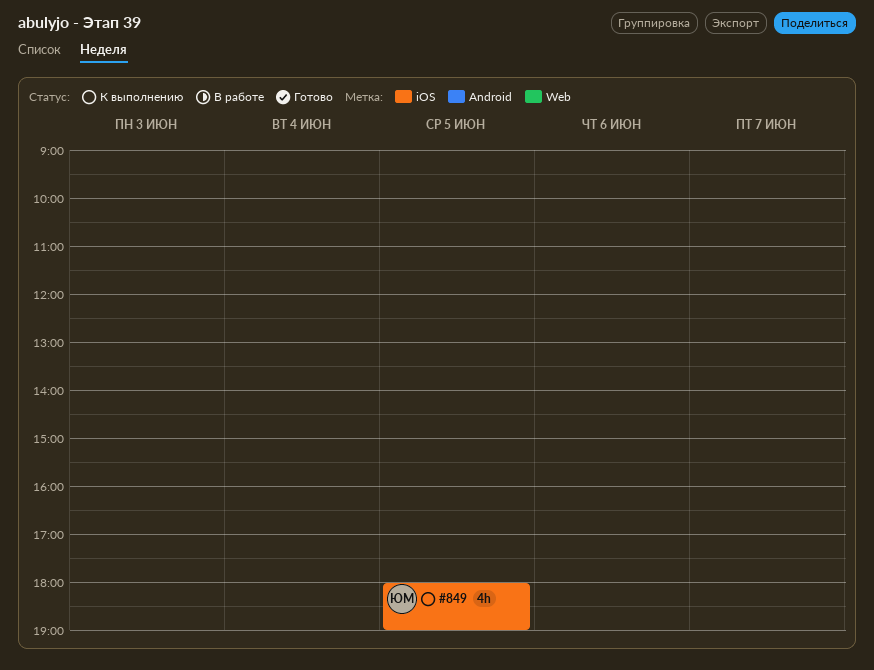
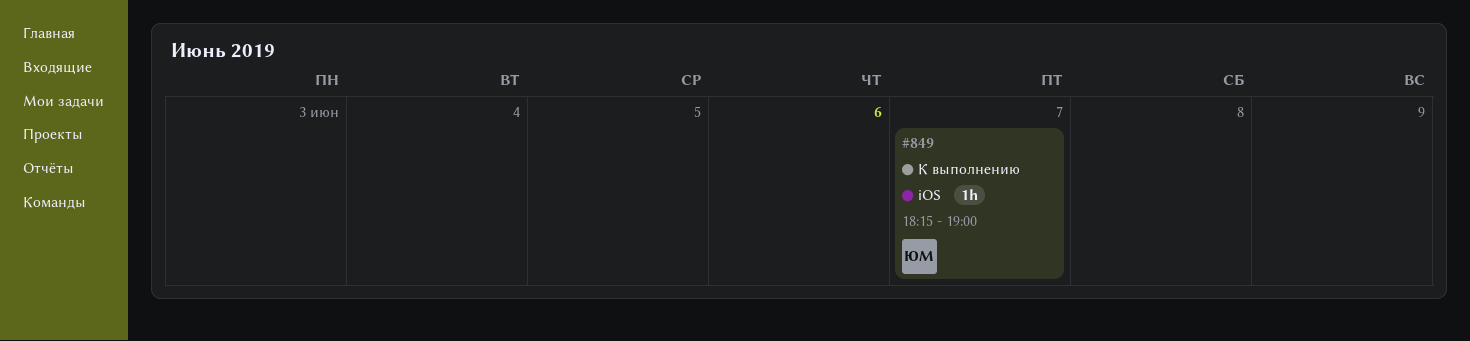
#849, estimate: 4h -> 1h
#849, day: Jun 5 -> Jun 7
#849, begins: 18:00 -> 18:15

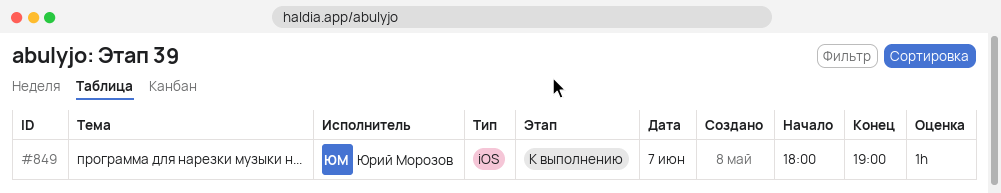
#849, begins: 18:15 -> 18:00

